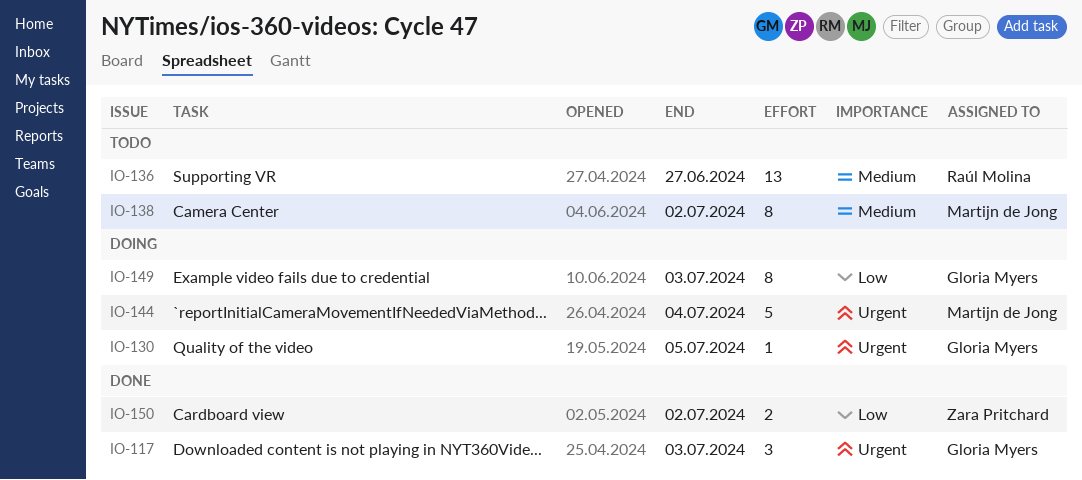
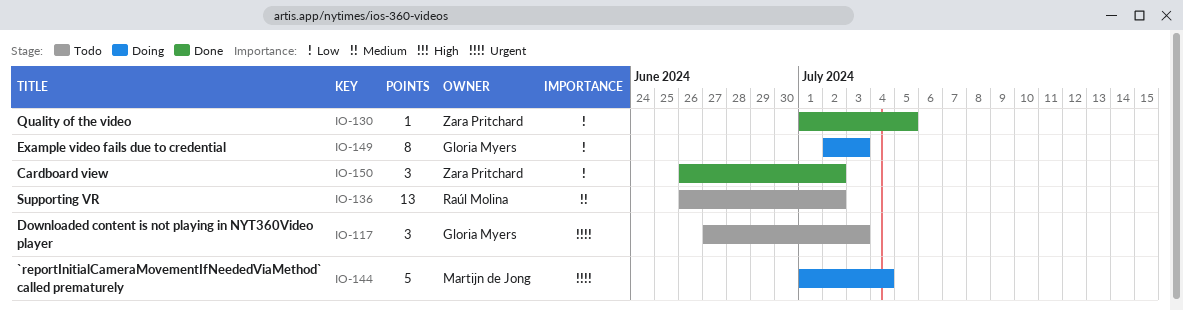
IO-117, status: Done -> Todo
IO-130, status: Doing -> Done
IO-130, owner: Gloria Myers -> Zara Pritchard
IO-130, priority: Urgent -> Low
IO-136, due: Jun 27 -> Jul 2
IO-138: present -> none
IO-150, estimate: 2 -> 3

